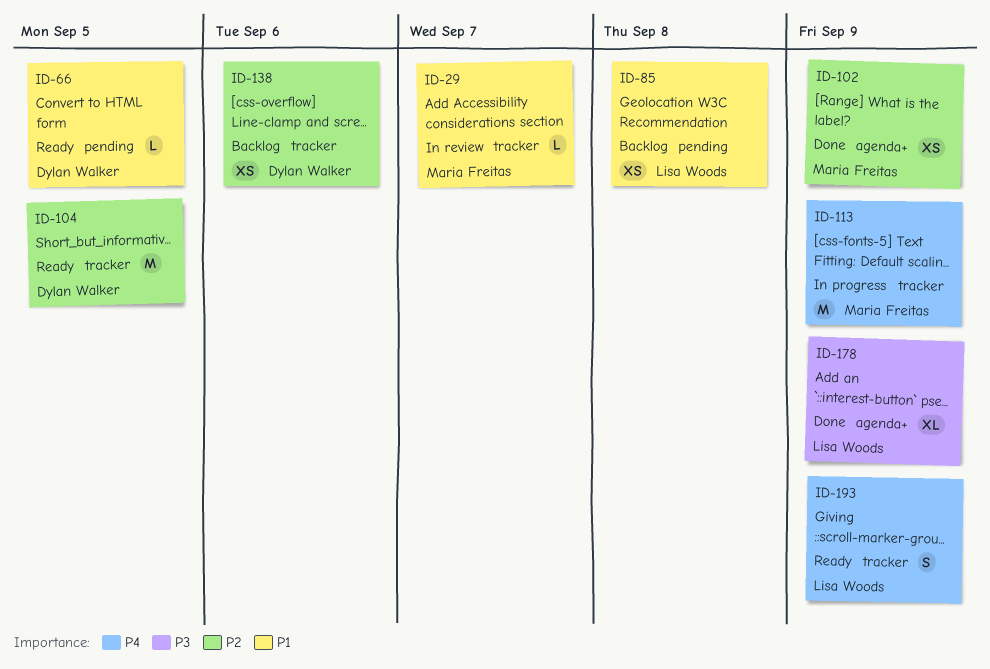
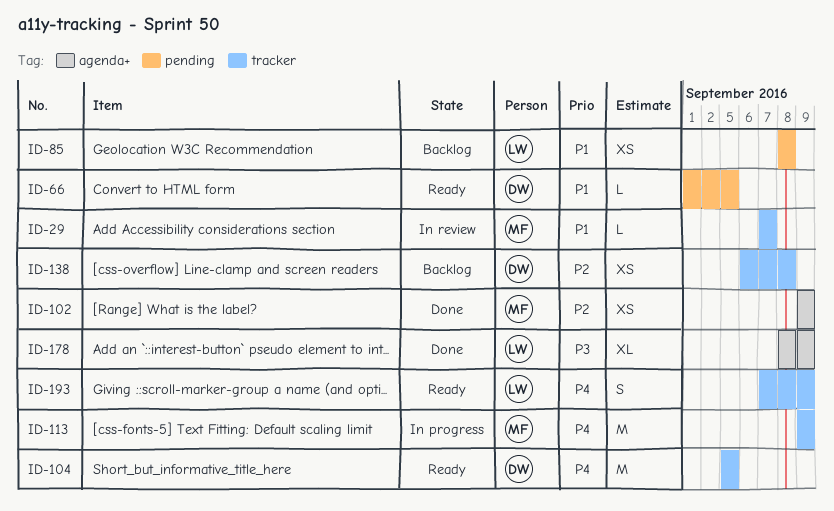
ID-104, priority: P2 -> P4
ID-138, due: Sep 6 -> Sep 8

